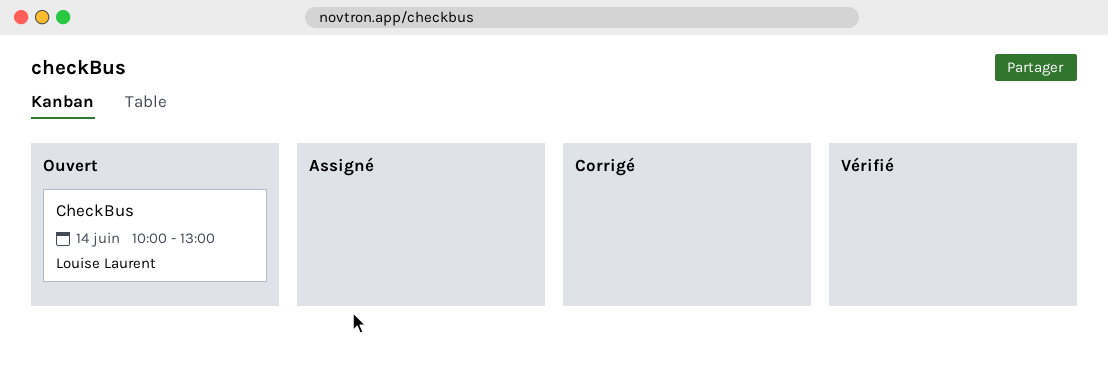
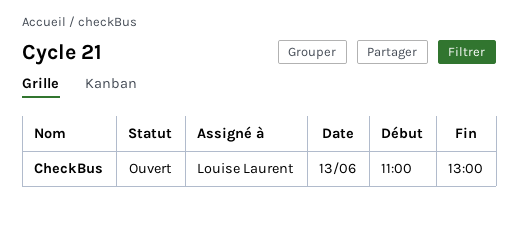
CheckBus, day: Jun 14 -> Jun 13
CheckBus, begins: 10:00 -> 11:00

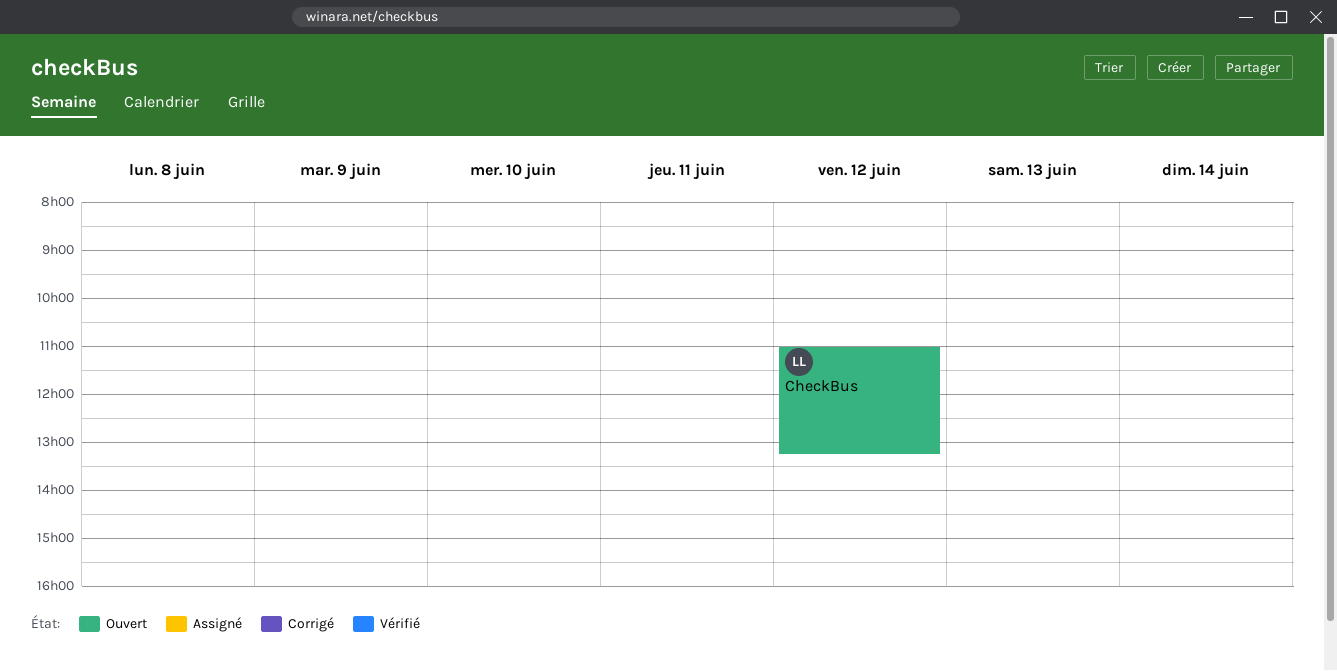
CheckBus, day: Jun 13 -> Jun 12
CheckBus, ends: 13:00 -> 13:15

